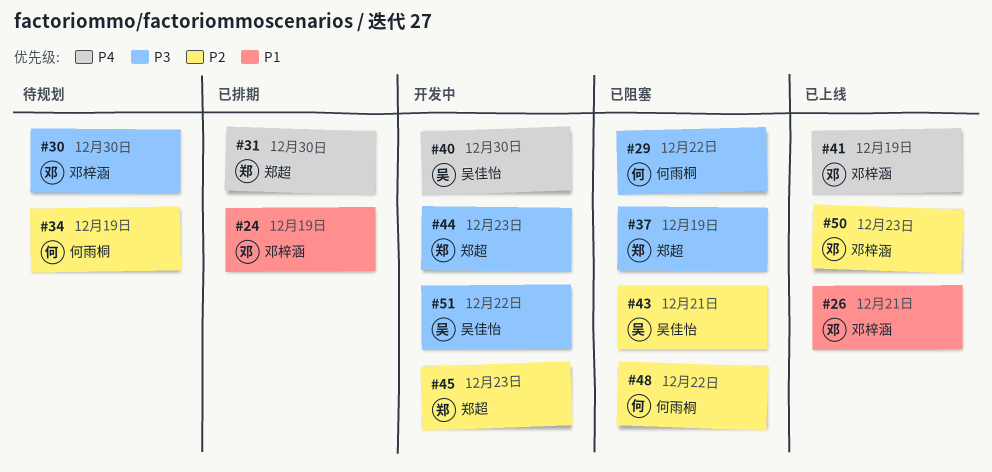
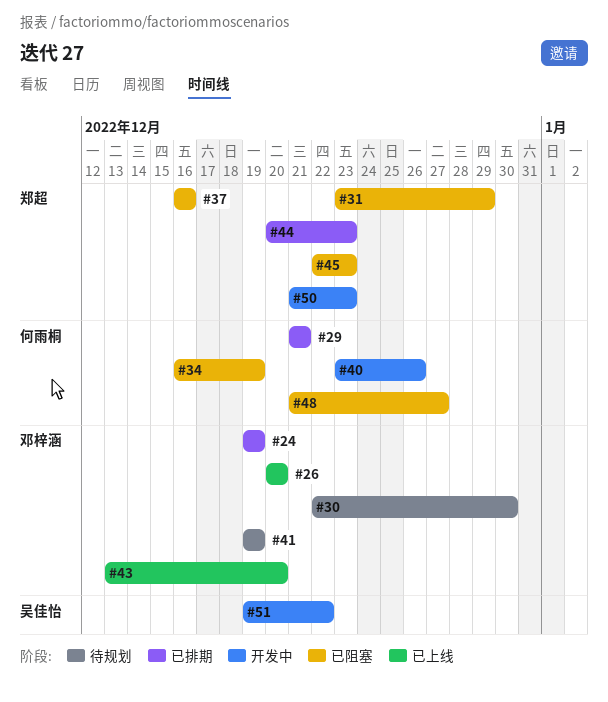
#26, due: Dec 21 -> Dec 20
#29, status: 已阻塞 -> 已排期
#29, due: Dec 22 -> Dec 21
#31, status: 已排期 -> 已阻塞
#31, due: Dec 30 -> Dec 29
#34, status: 待规划 -> 已阻塞
#37, due: Dec 19 -> Dec 16
#40, owner: 吴佳怡 -> 何雨桐
#40, due: Dec 30 -> Dec 26
#41, status: 已上线 -> 待规划
#43, status: 已阻塞 -> 已上线
#43, owner: 吴佳怡 -> 邓梓涵
#43, due: Dec 21 -> Dec 20
#44, status: 开发中 -> 已排期
#45, status: 开发中 -> 已阻塞
#48, due: Dec 22 -> Dec 27
#50, status: 已上线 -> 开发中
#50, owner: 邓梓涵 -> 郑超

